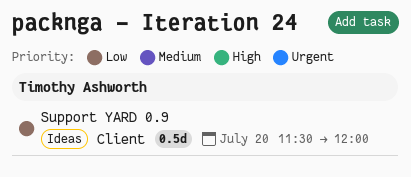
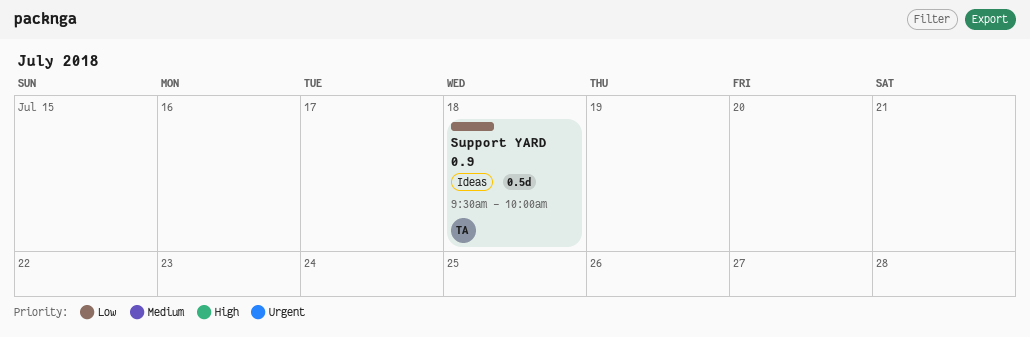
Support YARD 0.9, day: Jul 20 -> Jul 18
Support YARD 0.9, begins: 11:30 -> 09:30
Support YARD 0.9, ends: 12:00 -> 10:00

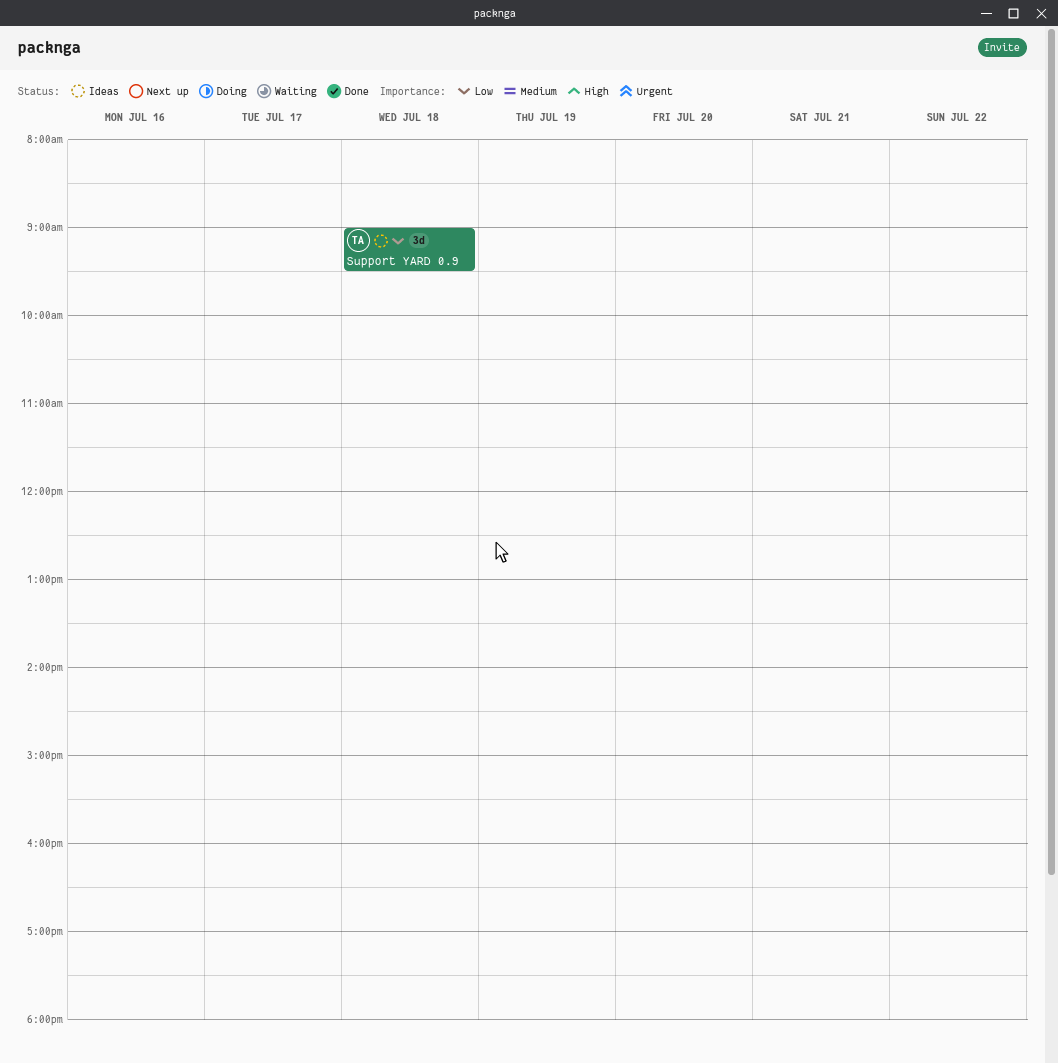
Support YARD 0.9, estimate: 0.5d -> 3d
Support YARD 0.9, begins: 09:30 -> 09:00
Support YARD 0.9, ends: 10:00 -> 09:30

